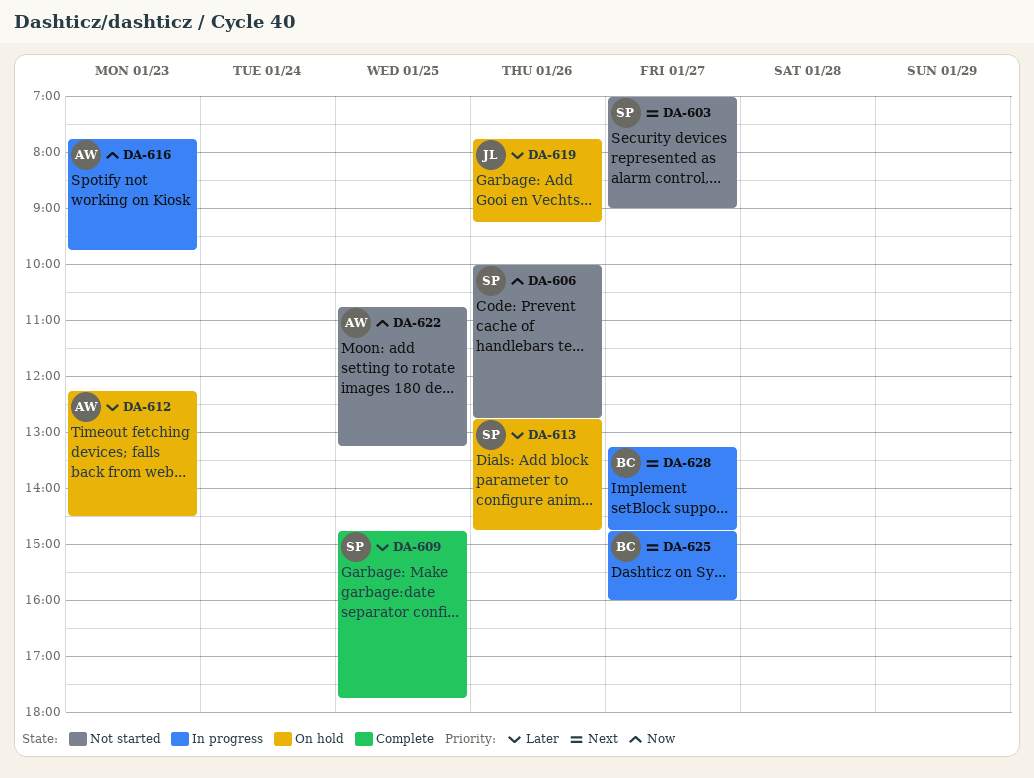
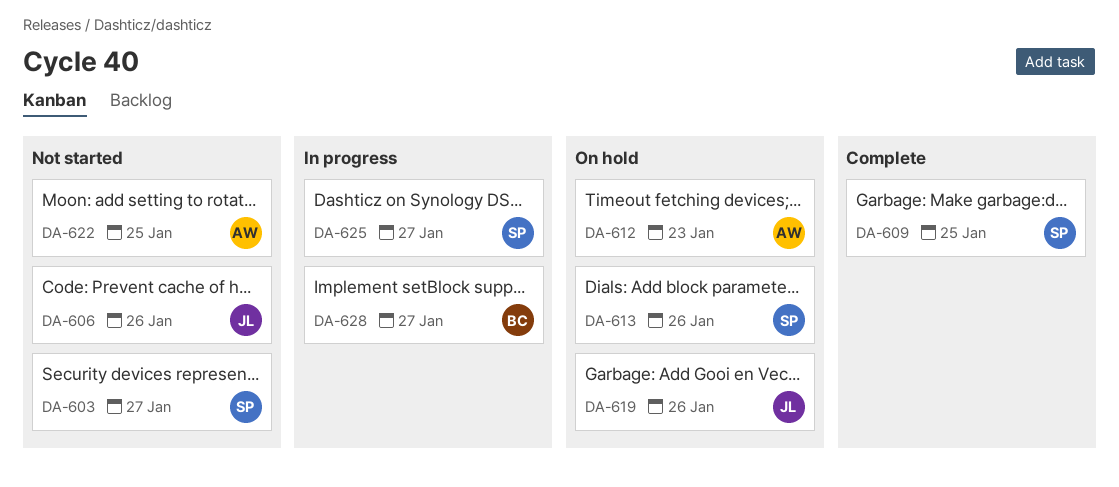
DA-606, owner: SP -> JL
DA-616: present -> none
DA-625, owner: BC -> SP

